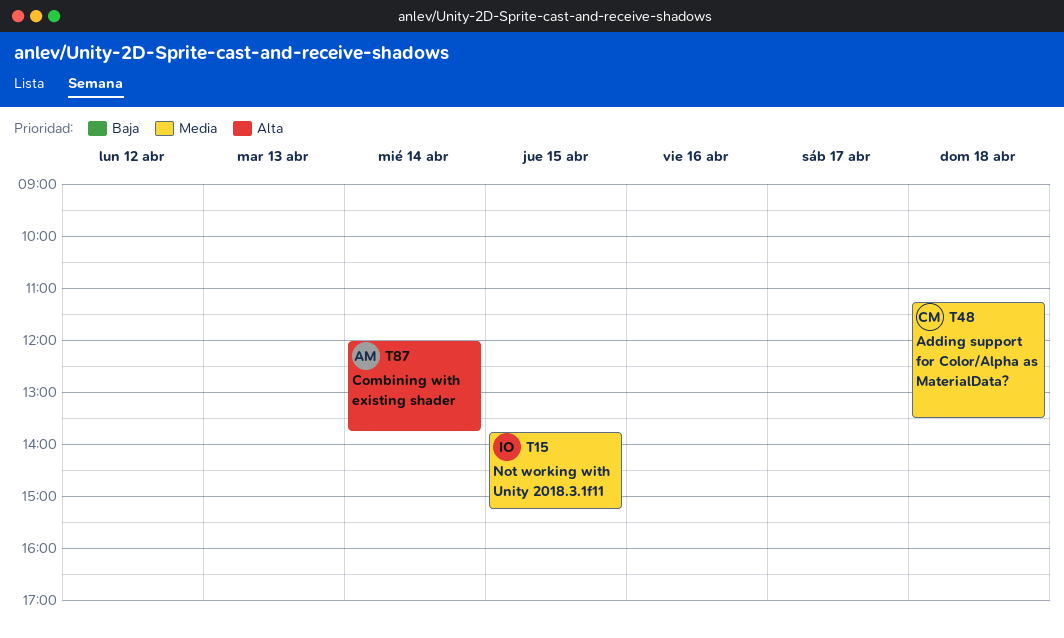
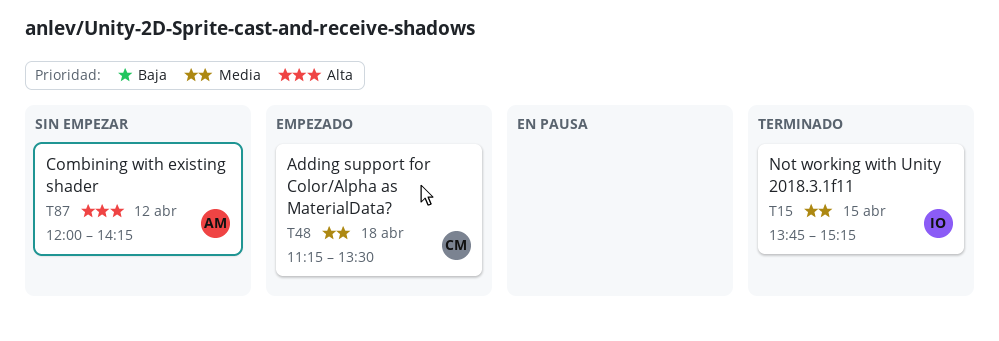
T87, day: Apr 14 -> Apr 12
T87, ends: 13:45 -> 14:15

